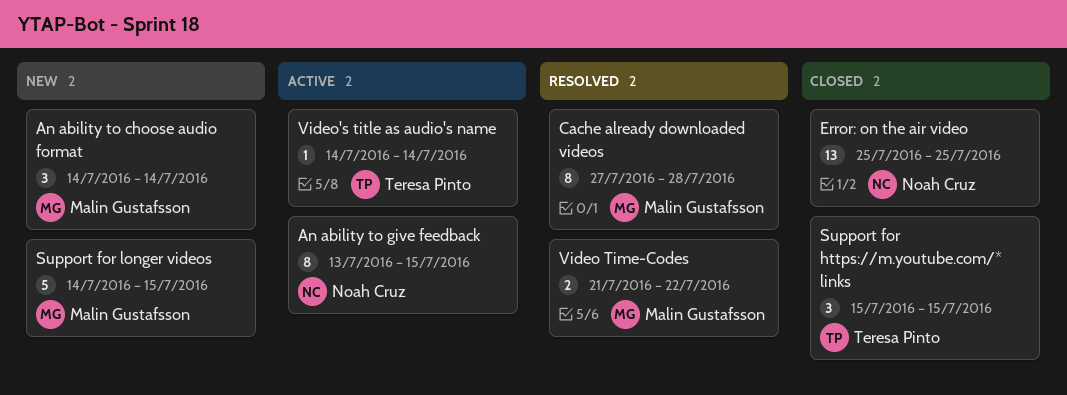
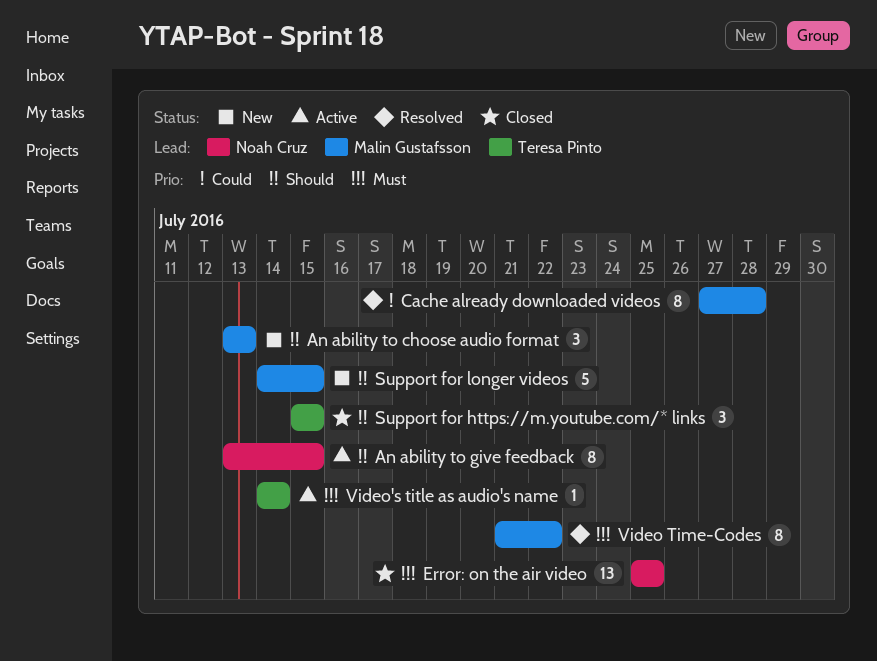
An ability to choose audio format, start: Jul 14 -> Jul 13
An ability to choose audio format, due: Jul 14 -> Jul 13
Video Time-Codes, estimate: 2 -> 8

